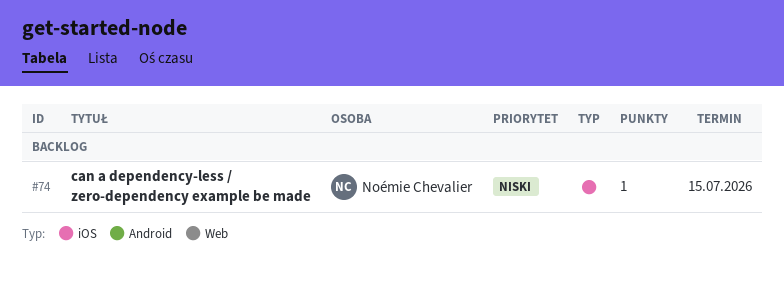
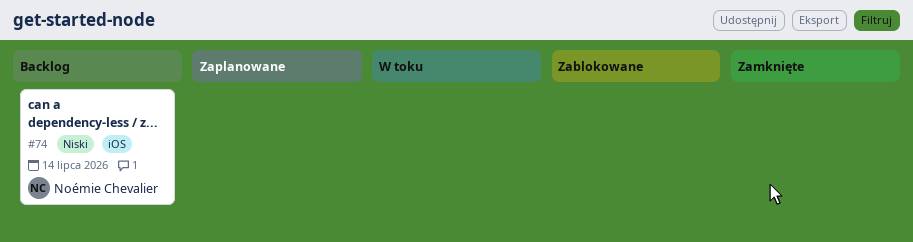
#74, due: Jul 15 -> Jul 14

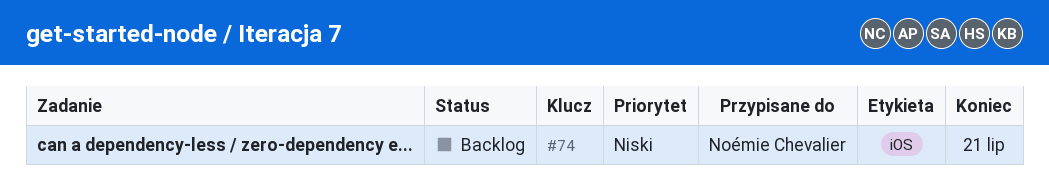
#74, due: Jul 14 -> Jul 21

